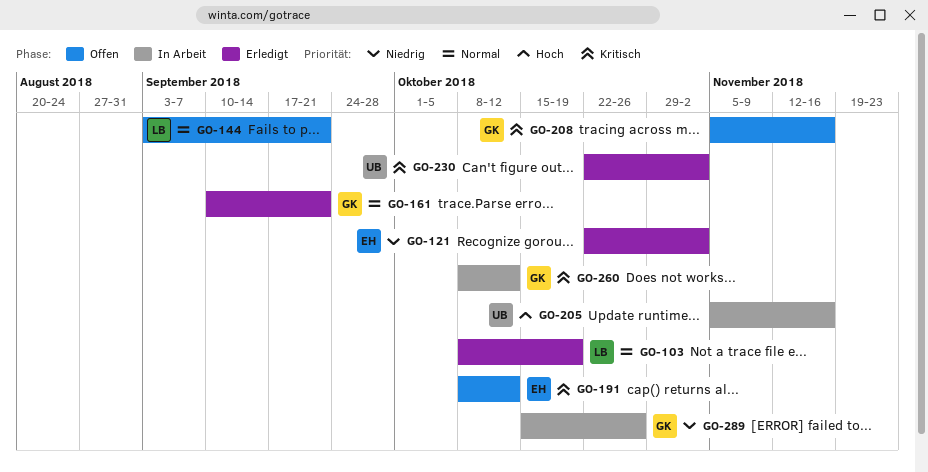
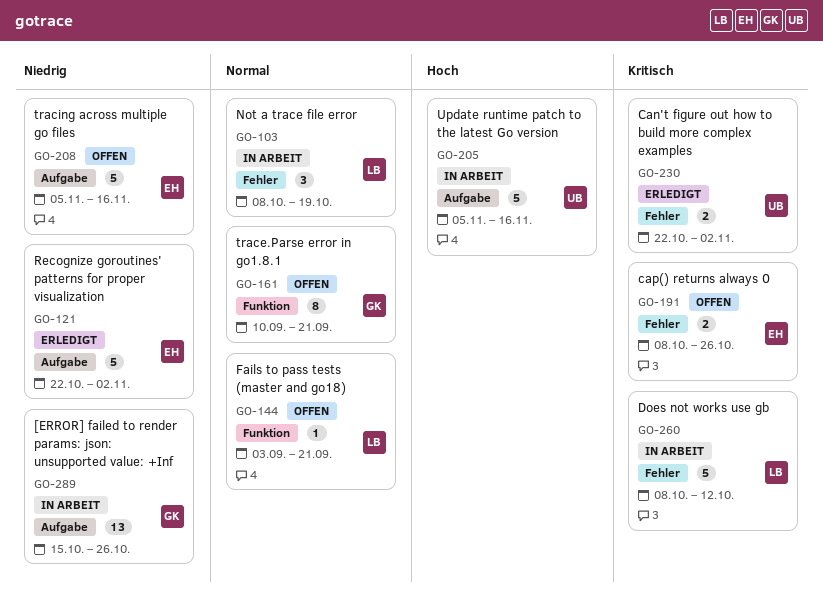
GO-103, status: Erledigt -> In Arbeit
GO-161, status: Erledigt -> Offen
GO-191, due: Oct 12 -> Oct 26
GO-208, owner: GK -> EH
GO-208, priority: Kritisch -> Niedrig
GO-260, owner: GK -> LB

